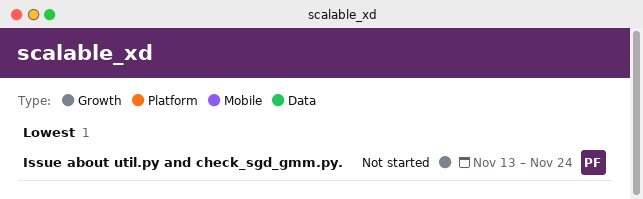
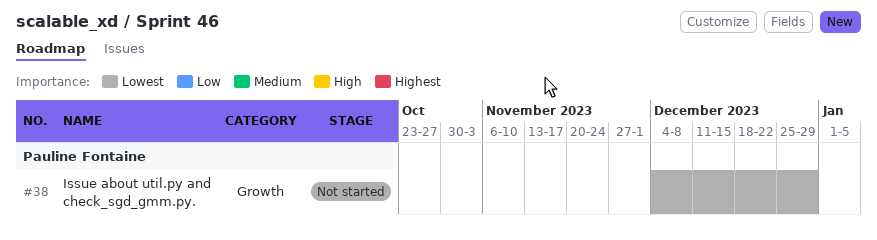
Issue about util.py and check_sgd_gmm.py., start: Nov 13 -> Dec 4
Issue about util.py and check_sgd_gmm.py., due: Nov 24 -> Dec 29

